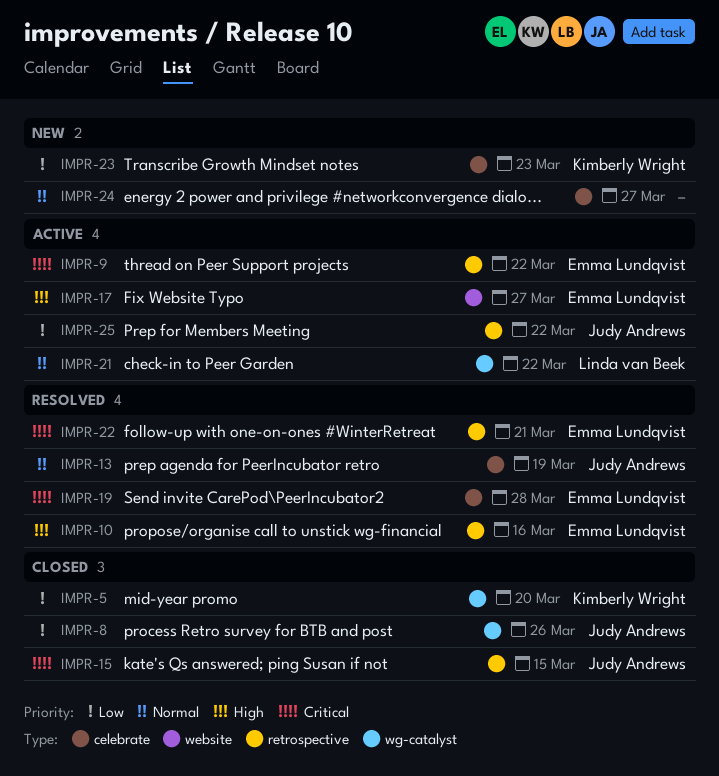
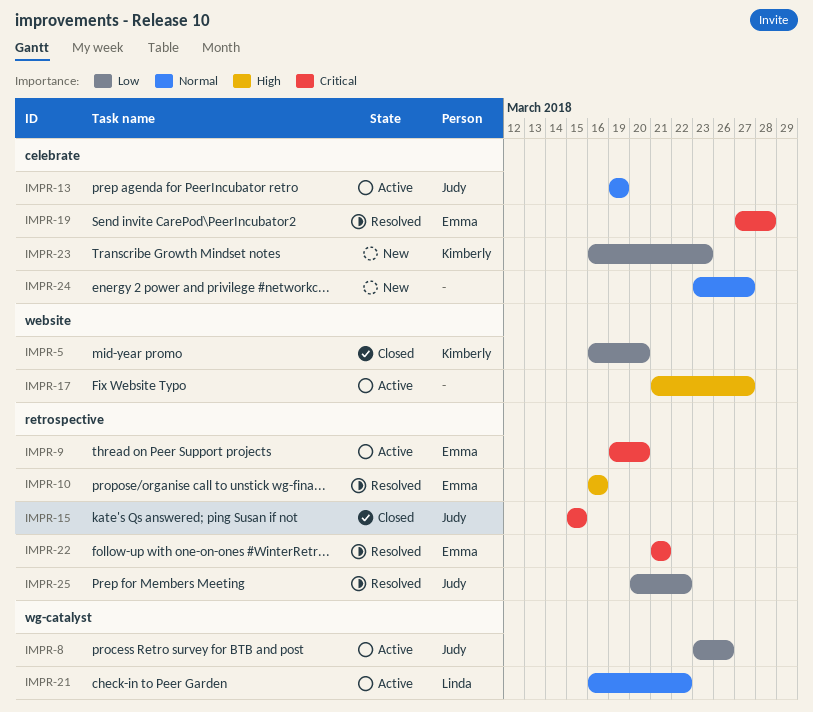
IMPR-5, label: wg-catalyst -> website
IMPR-8, status: Closed -> Active
IMPR-9, due: Mar 22 -> Mar 20
IMPR-13, status: Resolved -> Active
IMPR-17, owner: Emma Lundqvist -> none
IMPR-25, status: Active -> Resolved

